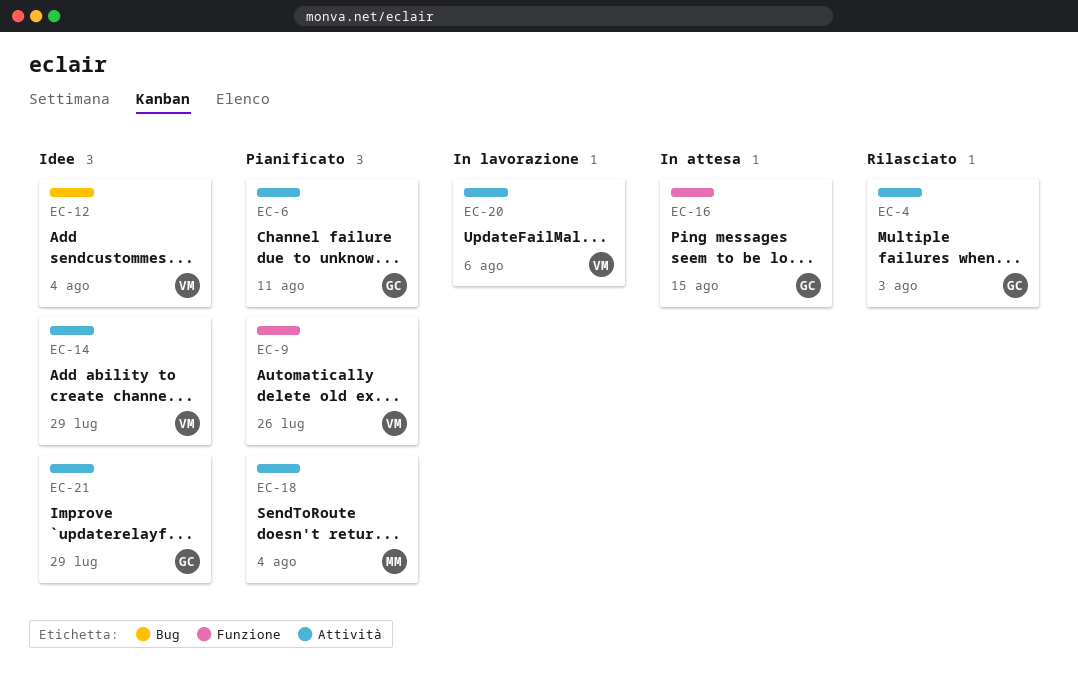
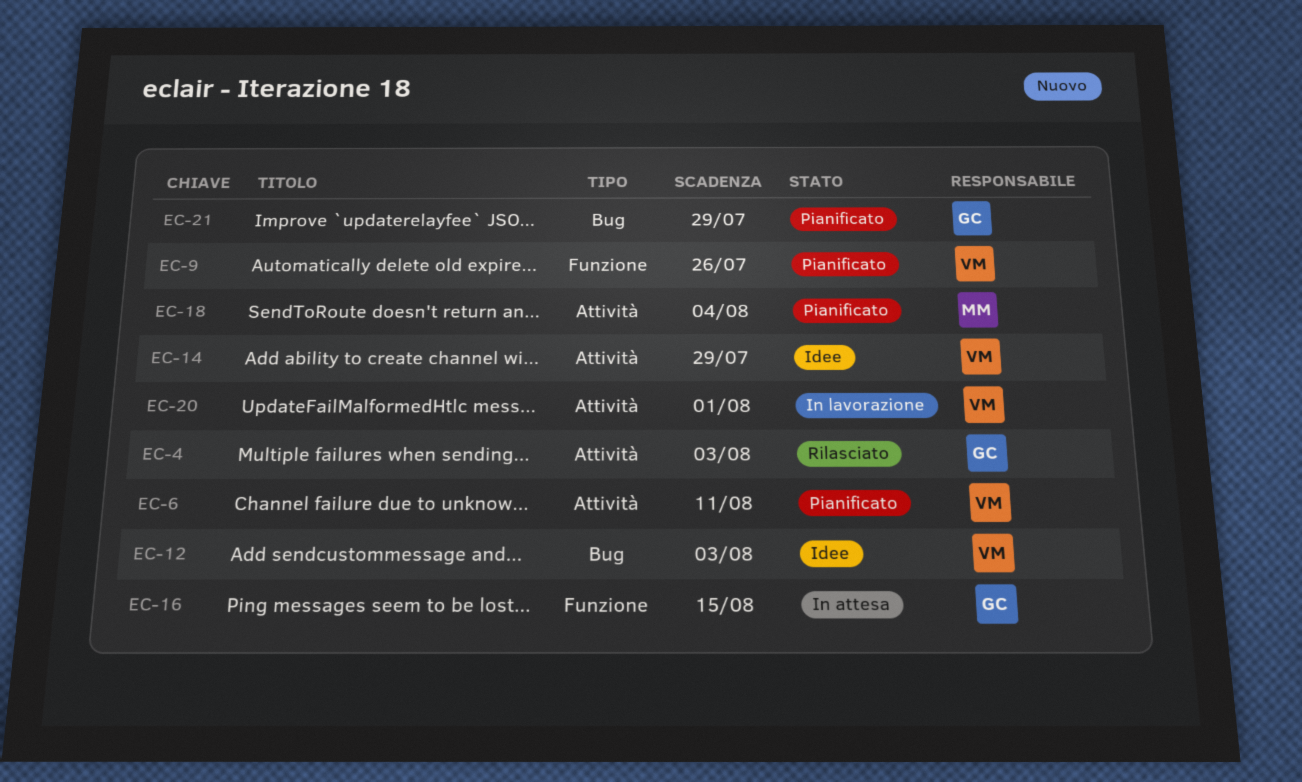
EC-6, owner: GC -> VM
EC-12, due: Aug 4 -> Aug 3
EC-20, due: Aug 6 -> Aug 1
EC-21, status: Idee -> Pianificato
EC-21, label: Attività -> Bug

